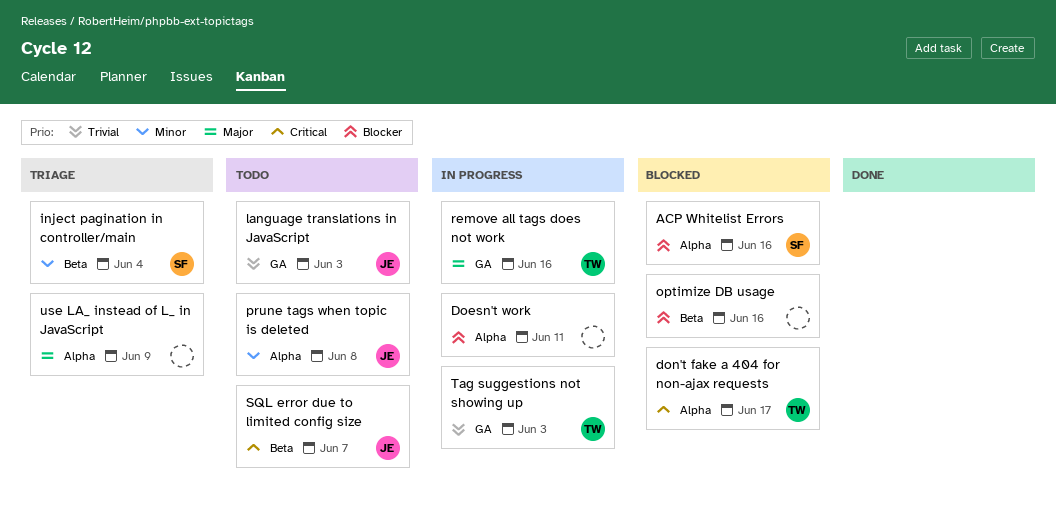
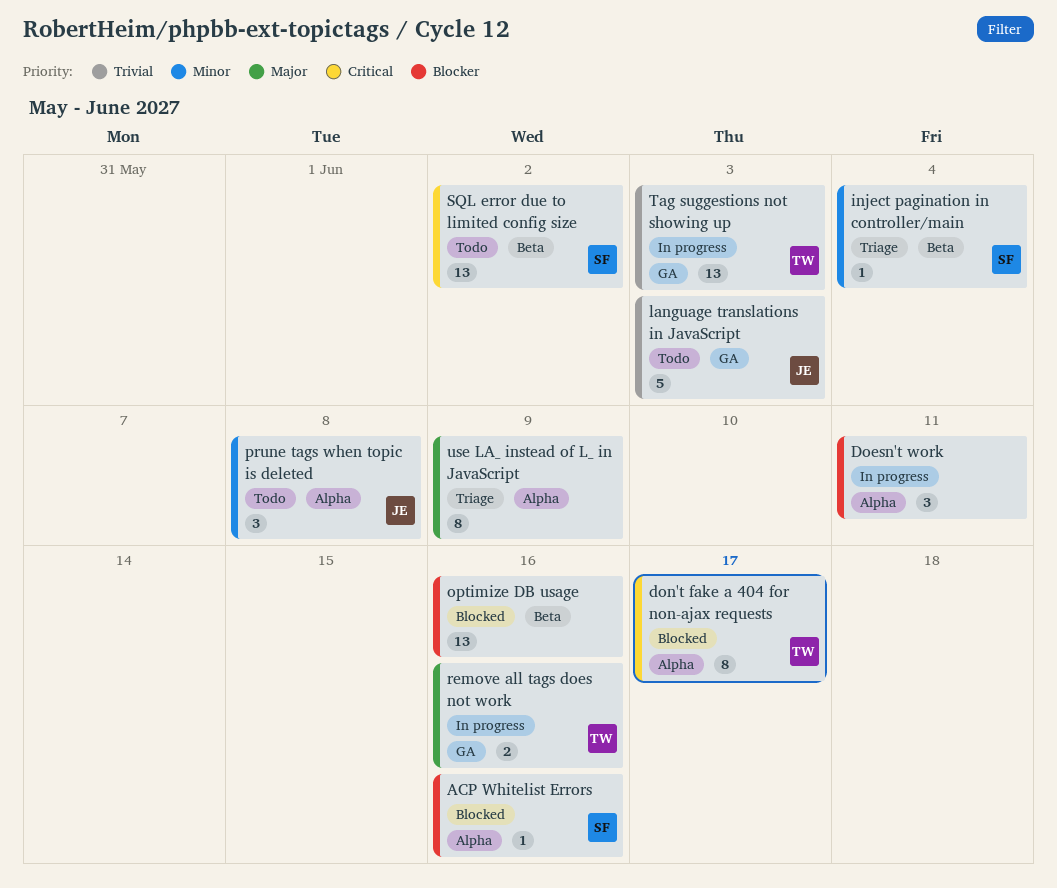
SQL error due to limited config size, owner: JE -> SF
SQL error due to limited config size, due: Jun 7 -> Jun 2

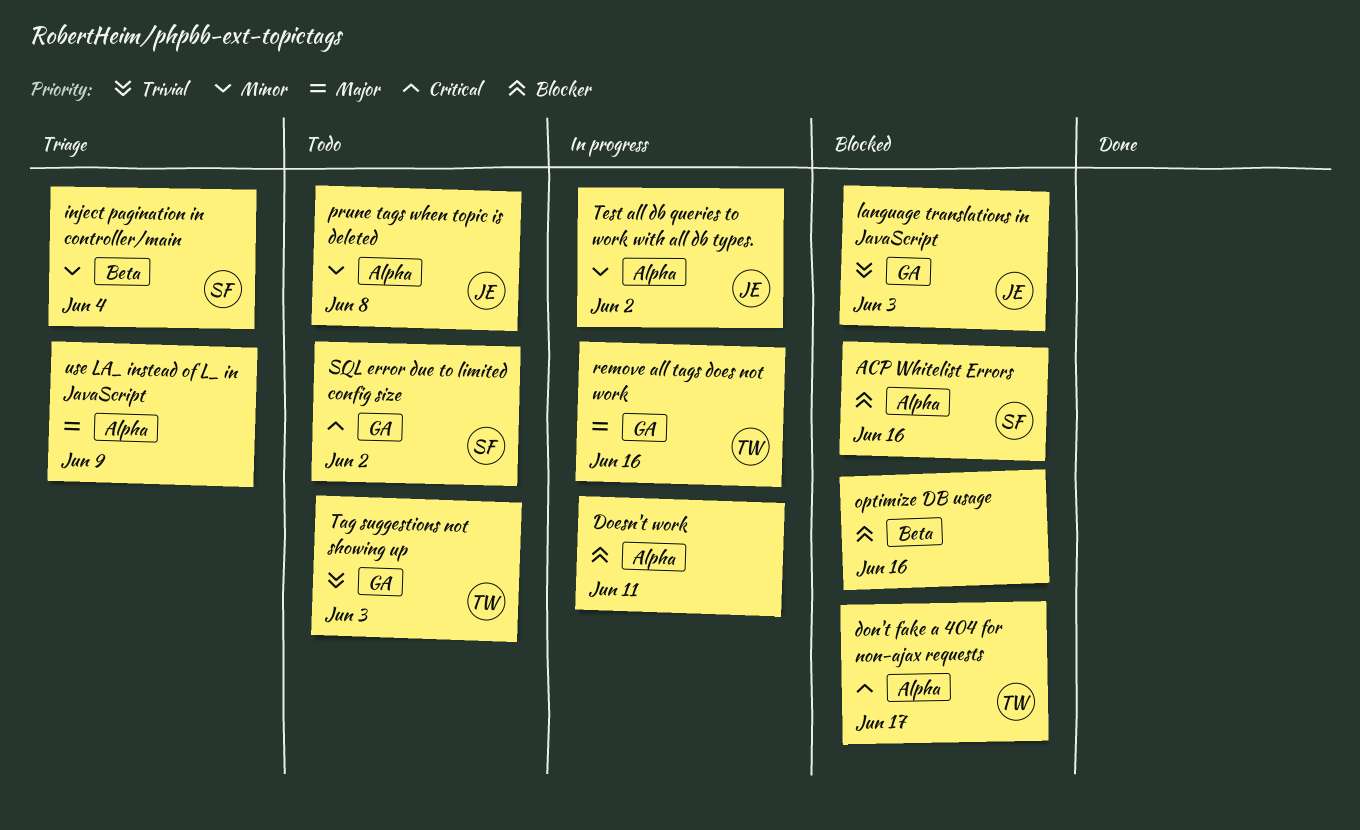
language translations in JavaScript, status: Todo -> Blocked
SQL error due to limited config size, label: Beta -> GA
Tag suggestions not showing up, status: In progress -> Todo
Test all db queries to work with all db types.: none -> present

